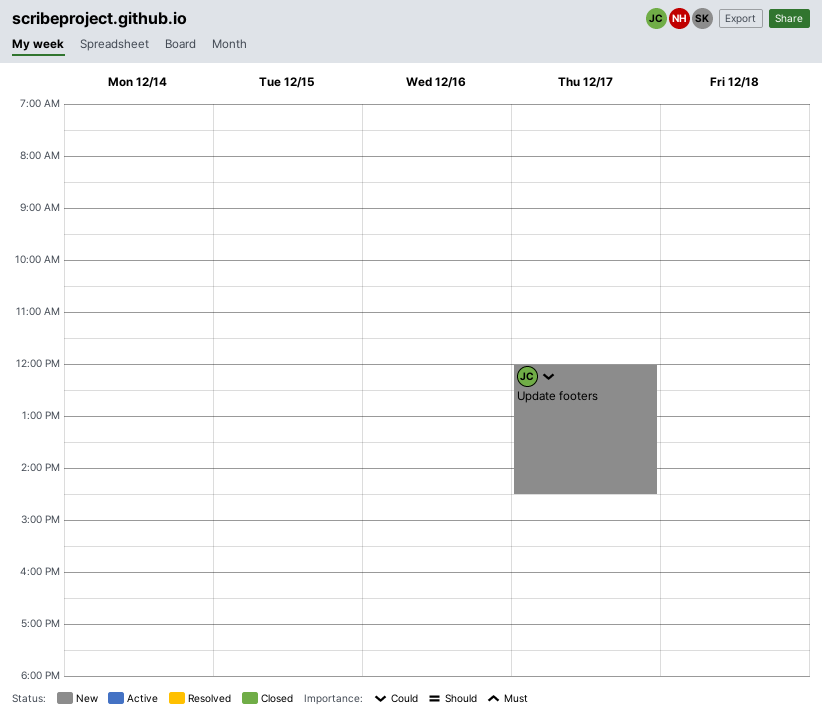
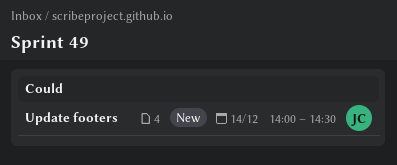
Update footers, day: Dec 17 -> Dec 14
Update footers, begins: 12:00 -> 14:00

